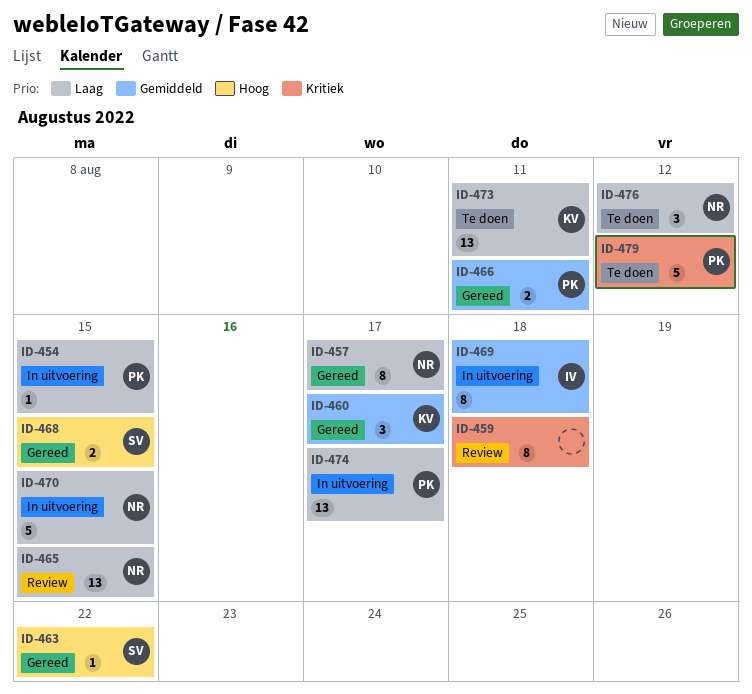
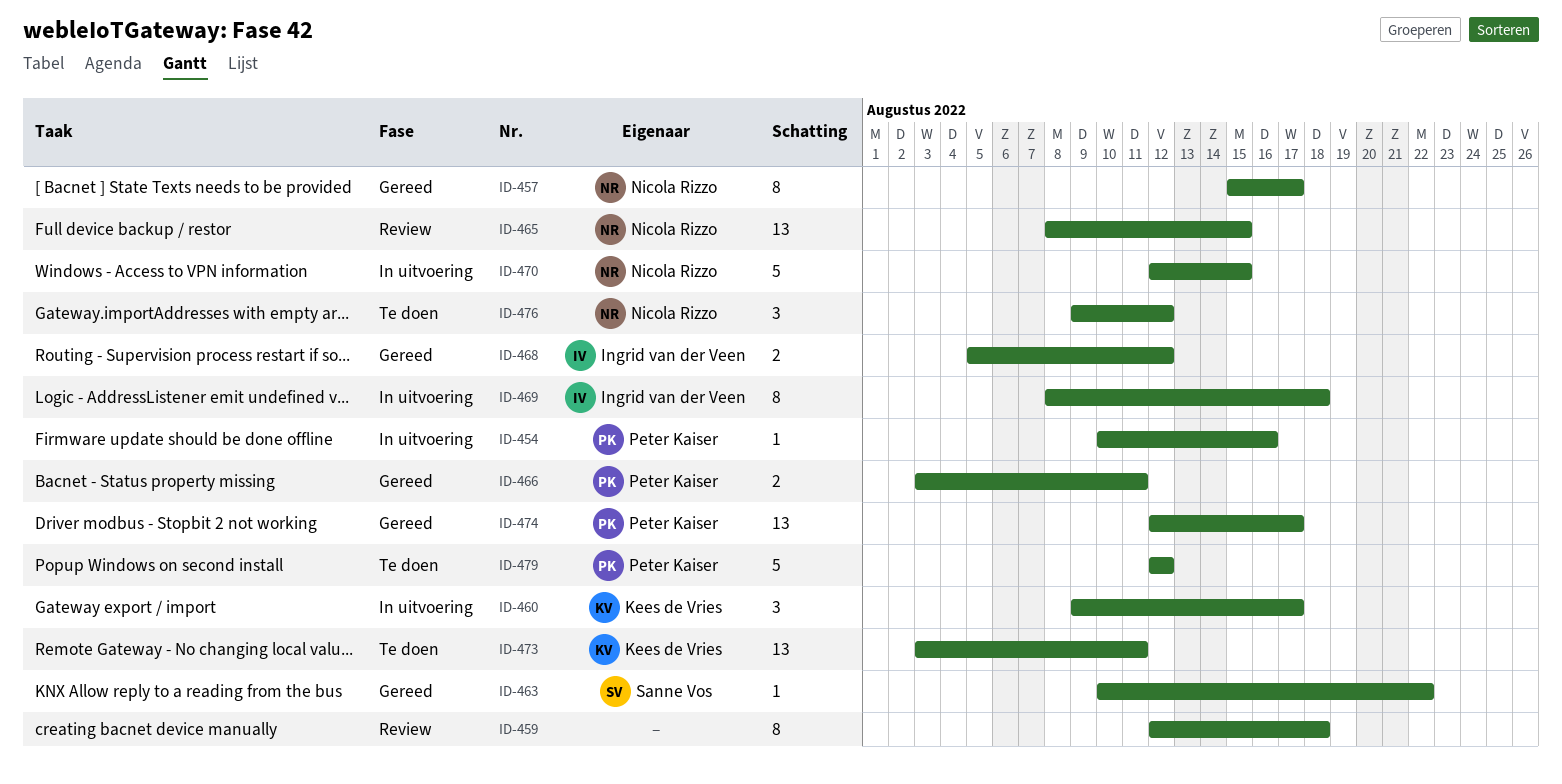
ID-454, due: Aug 15 -> Aug 16
ID-460, status: Gereed -> In uitvoering
ID-468, owner: Sanne Vos -> Ingrid van der Veen
ID-468, due: Aug 15 -> Aug 12
ID-474, status: In uitvoering -> Gereed

